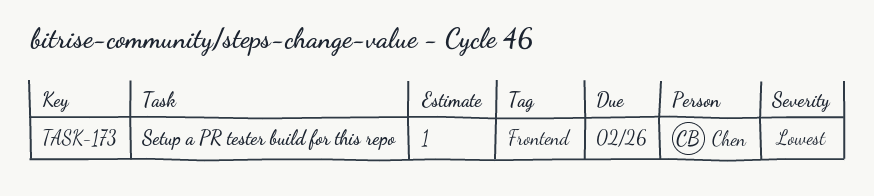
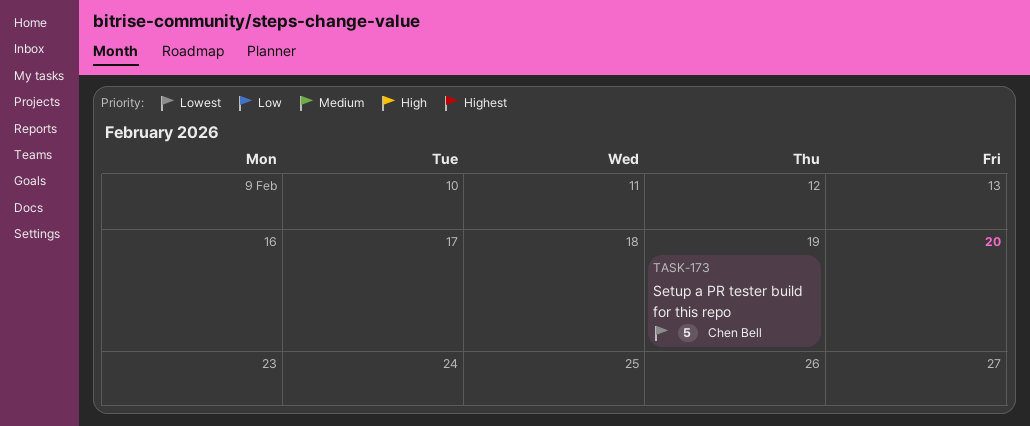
TASK-173, estimate: 1 -> 5
TASK-173, due: Feb 26 -> Feb 19

